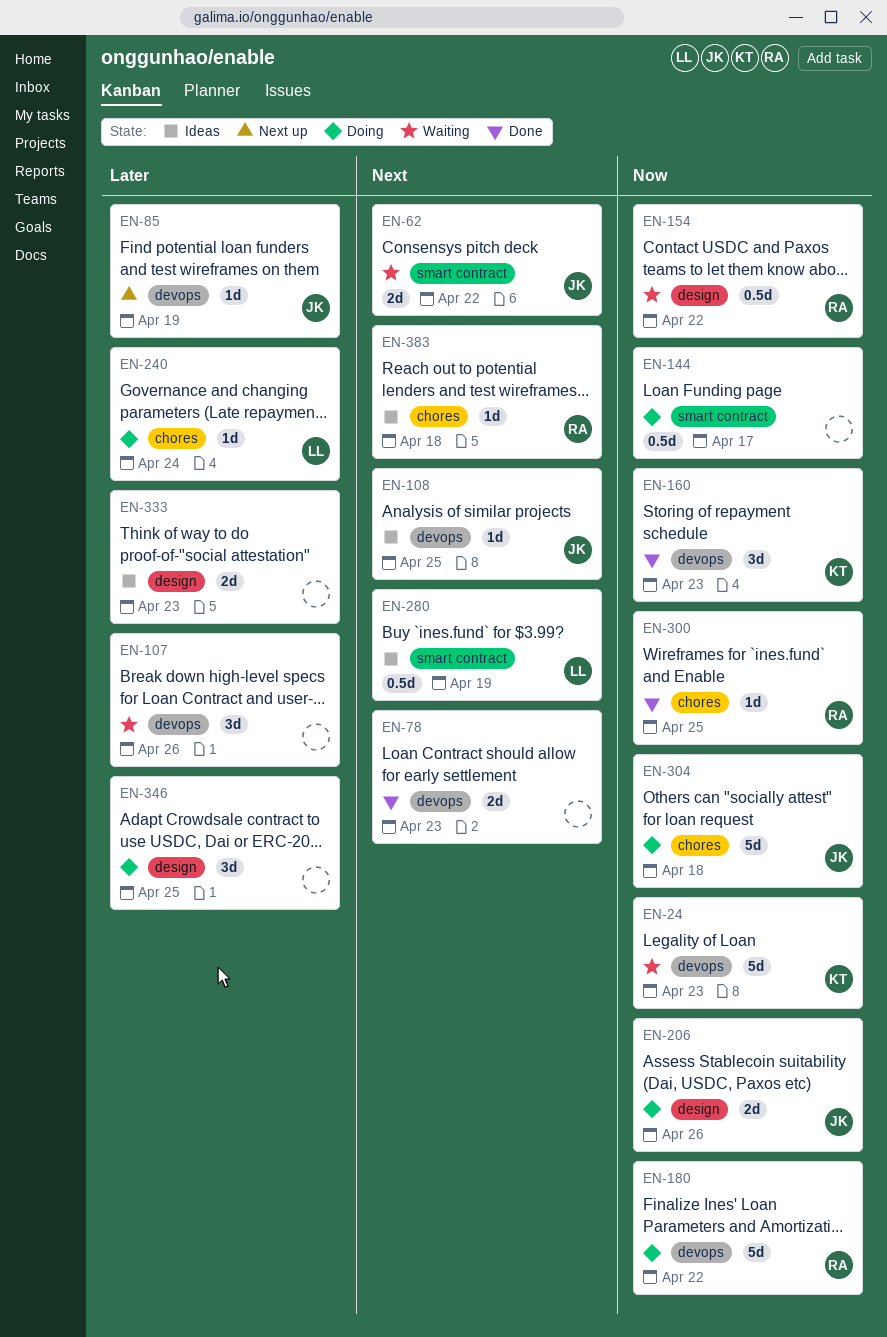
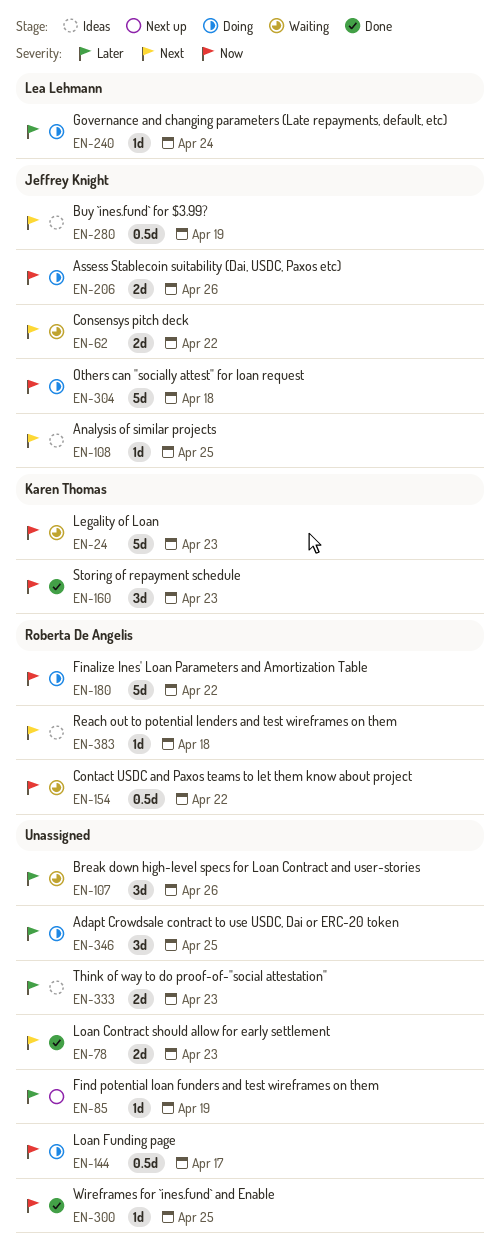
EN-85, owner: Jeffrey Knight -> none
EN-280, owner: Lea Lehmann -> Jeffrey Knight
EN-300, owner: Roberta De Angelis -> none

